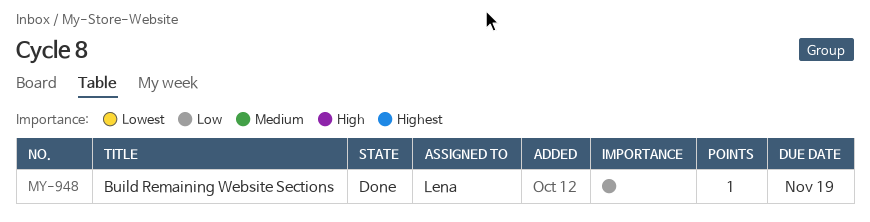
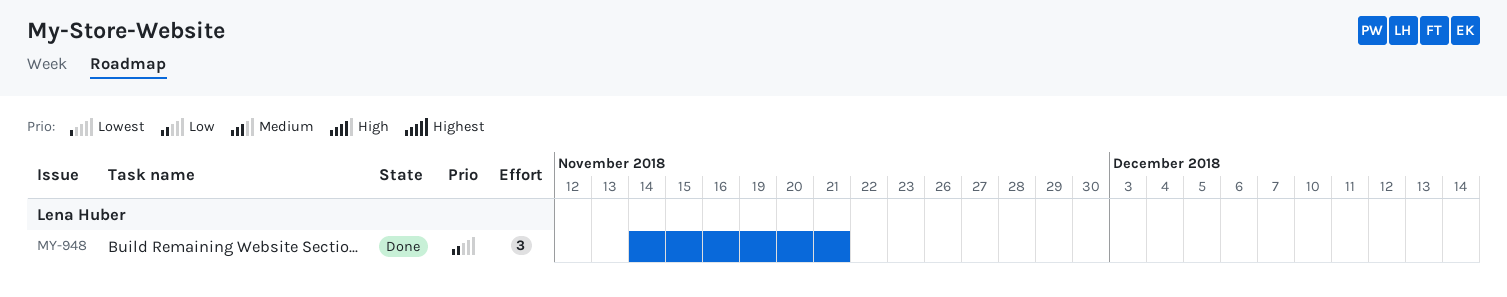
MY-948, estimate: 1 -> 3
MY-948, due: Nov 19 -> Nov 21

